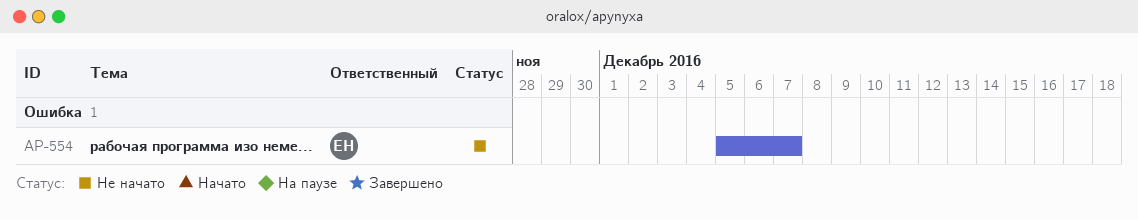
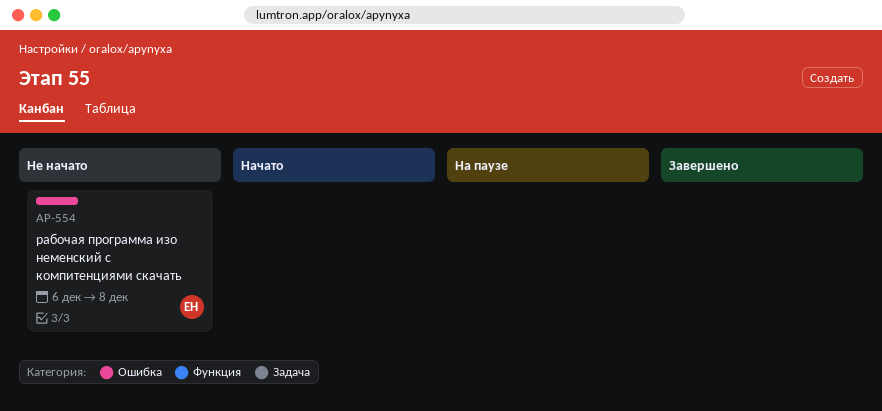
AP-554, start: Dec 5 -> Dec 6
AP-554, due: Dec 7 -> Dec 8

